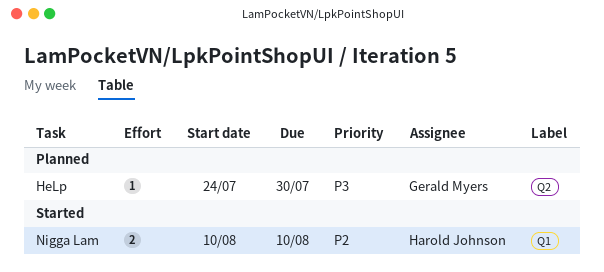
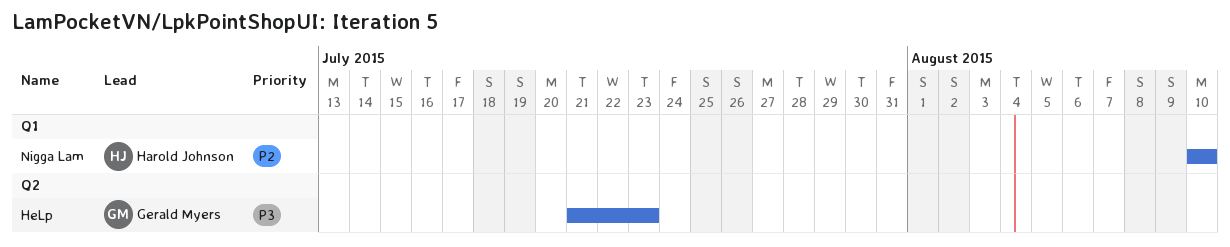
HeLp, start: Jul 24 -> Jul 21
HeLp, due: Jul 30 -> Jul 23

